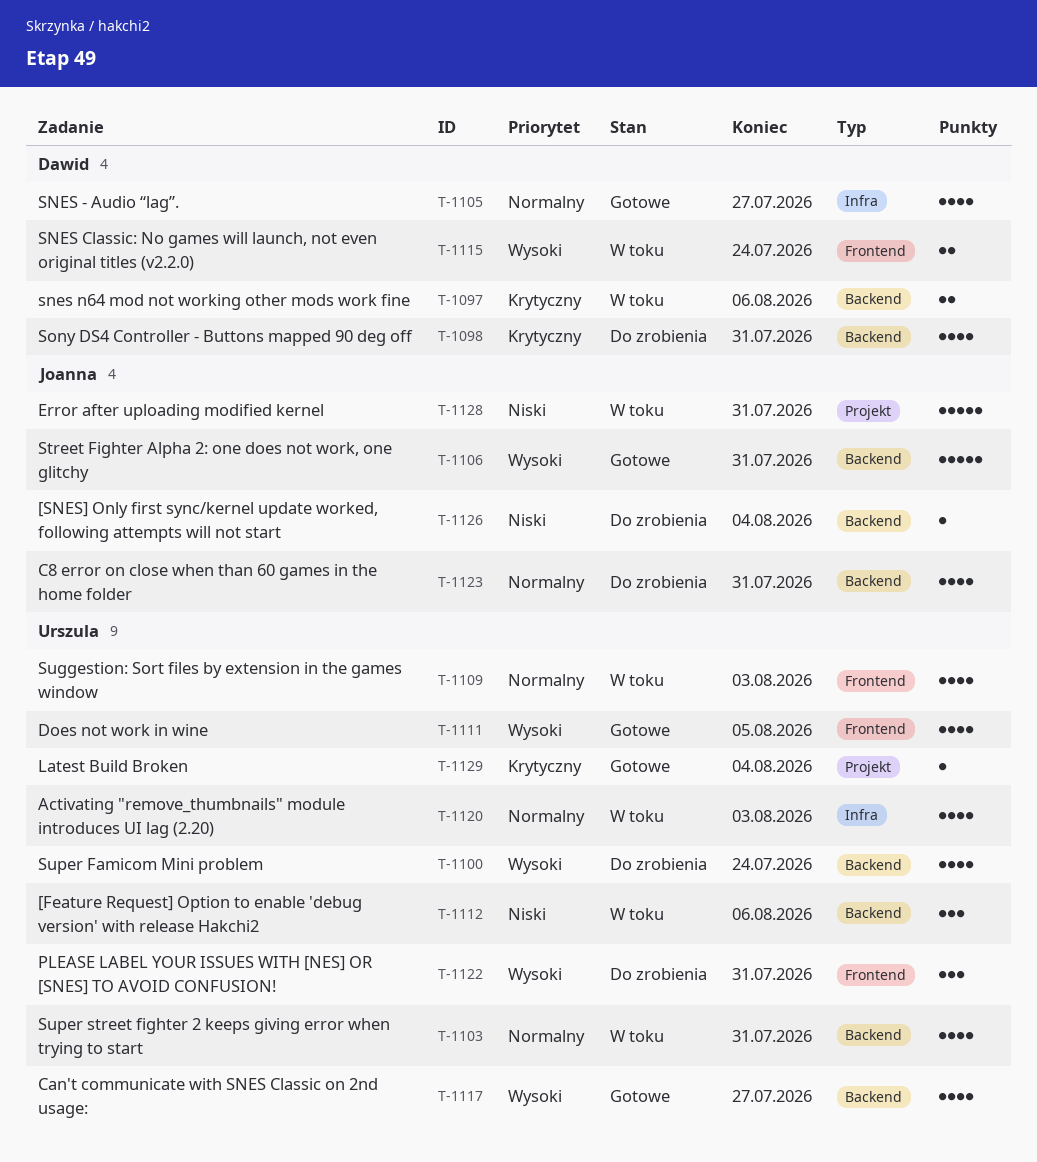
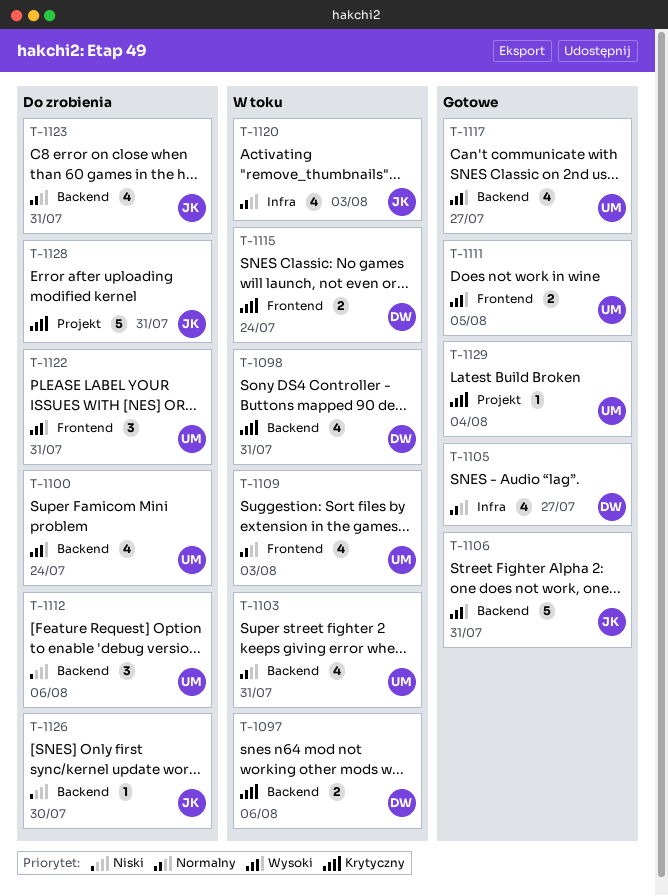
T-1098, status: Do zrobienia -> W toku
T-1111, estimate: 4 -> 2
T-1112, status: W toku -> Do zrobienia
T-1115, priority: Wysoki -> Krytyczny
T-1120, owner: Urszula -> Joanna
T-1126, due: Aug 4 -> Jul 30
T-1128, status: W toku -> Do zrobienia
T-1128, priority: Niski -> Krytyczny

